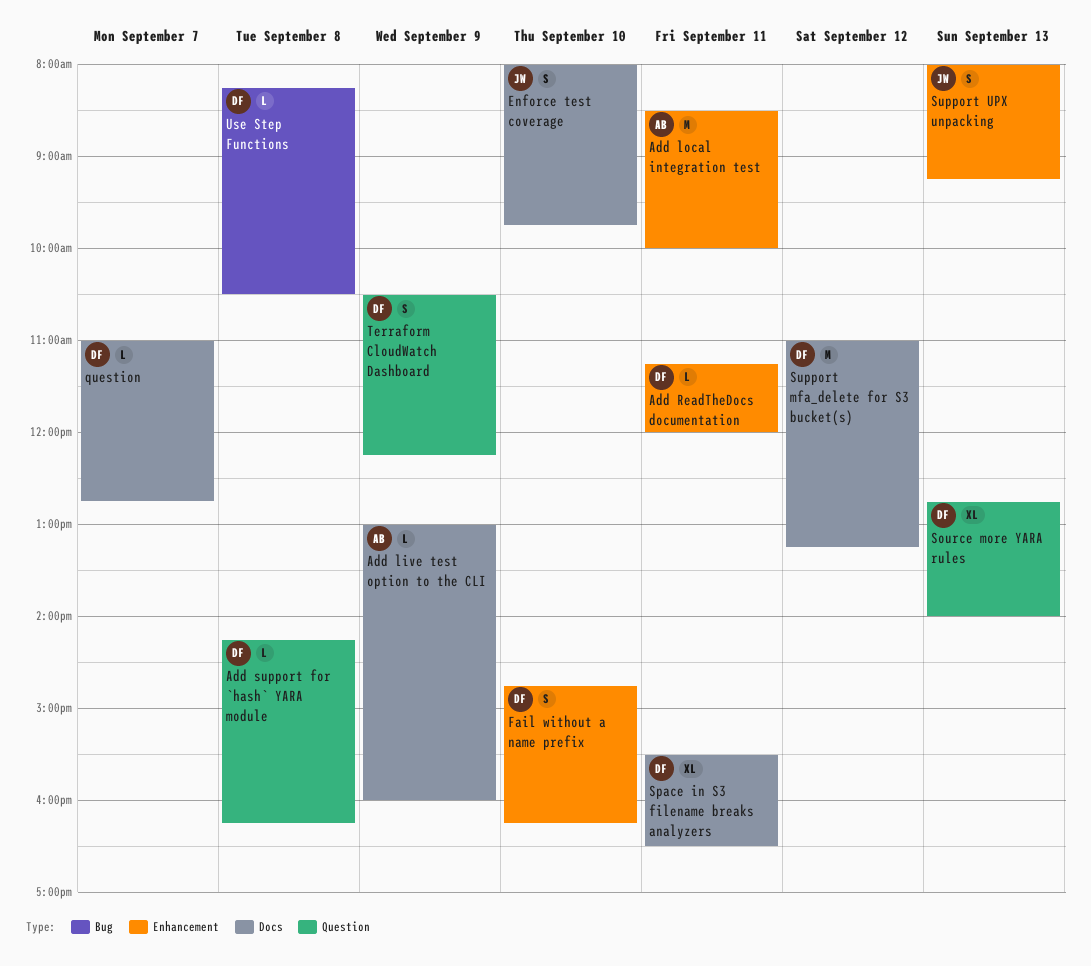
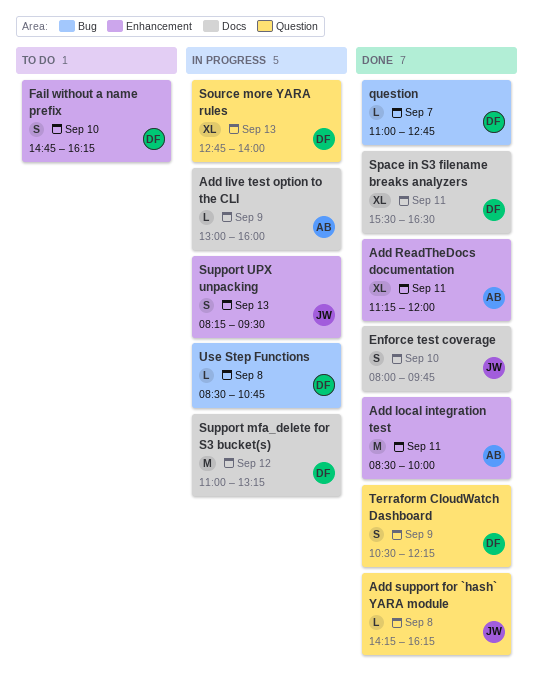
Add ReadTheDocs documentation, owner: DF -> AB
Add ReadTheDocs documentation, estimate: L -> XL
Add support for `hash` YARA module, owner: DF -> JW
question, label: Docs -> Bug
Support UPX unpacking, begins: 08:00 -> 08:15
Support UPX unpacking, ends: 09:15 -> 09:30
Use Step Functions, begins: 08:15 -> 08:30
Use Step Functions, ends: 10:30 -> 10:45

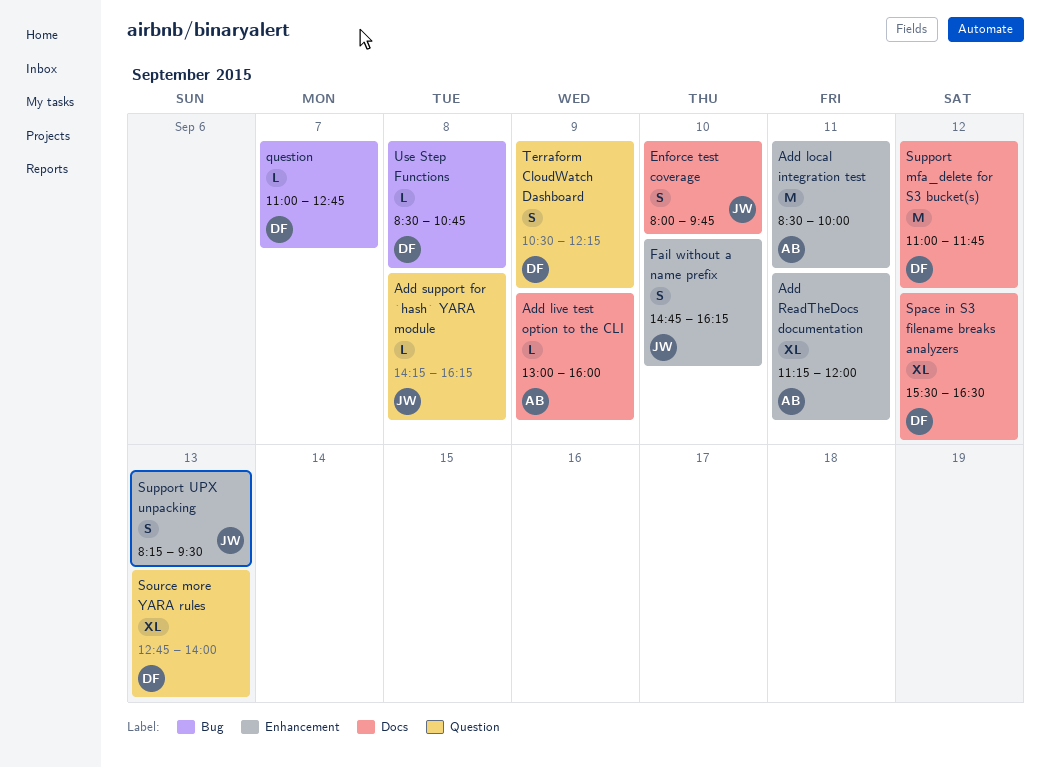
Fail without a name prefix, owner: DF -> JW
Space in S3 filename breaks analyzers, day: Sep 11 -> Sep 12
Support mfa_delete for S3 bucket(s), ends: 13:15 -> 11:45

